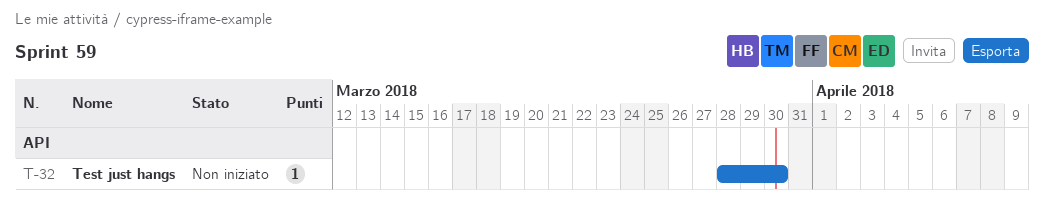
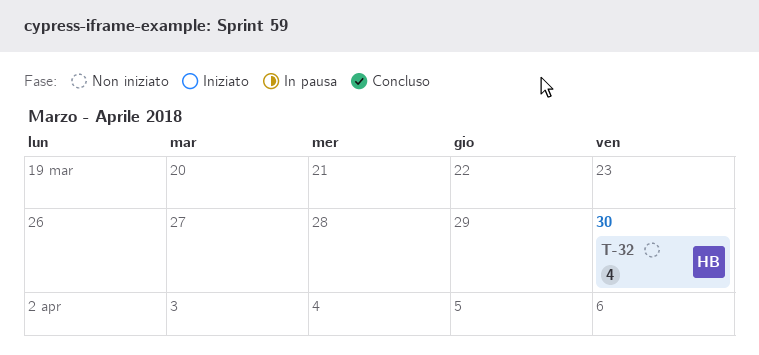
T-32, estimate: 1 -> 4

